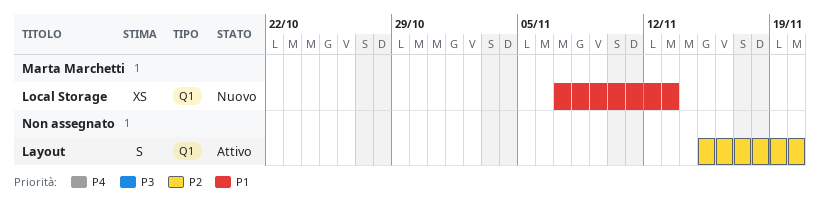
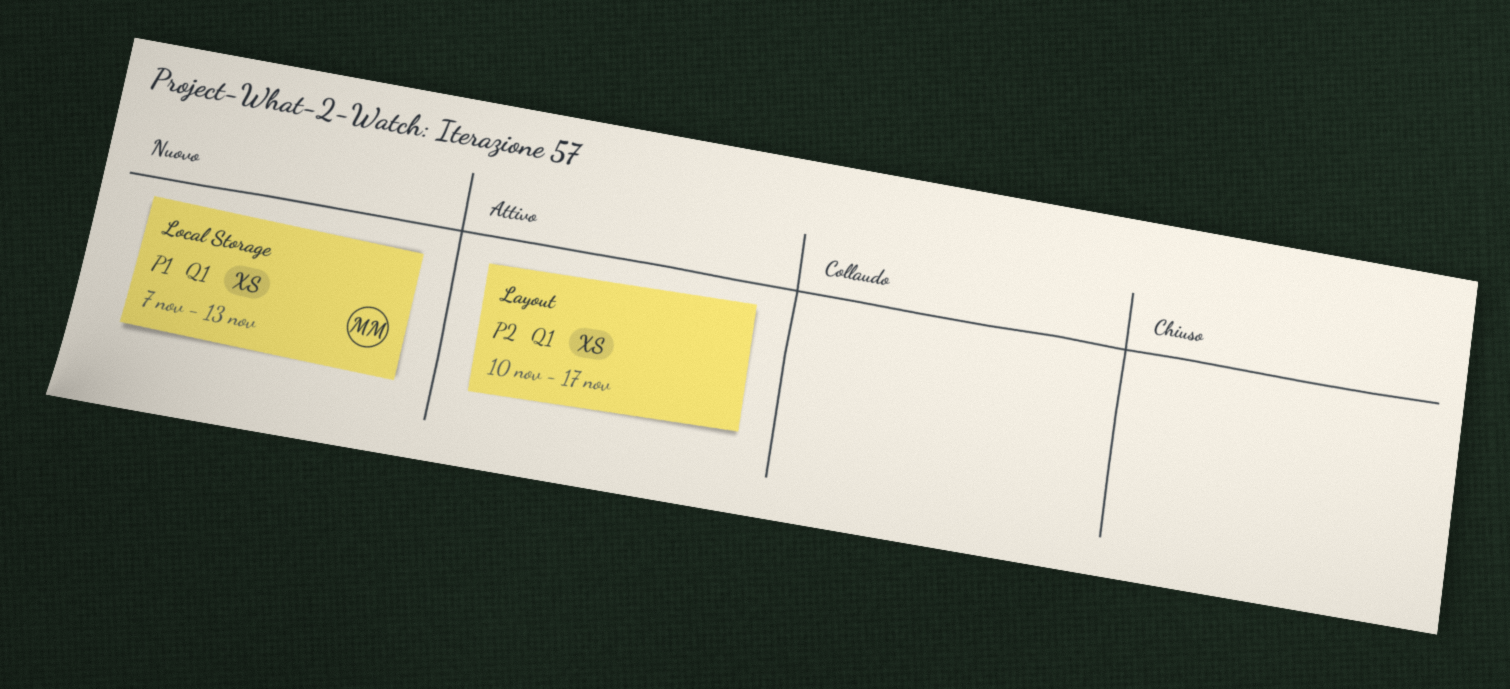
Layout, estimate: S -> XS
Layout, start: Nov 15 -> Nov 10
Layout, due: Nov 20 -> Nov 17

